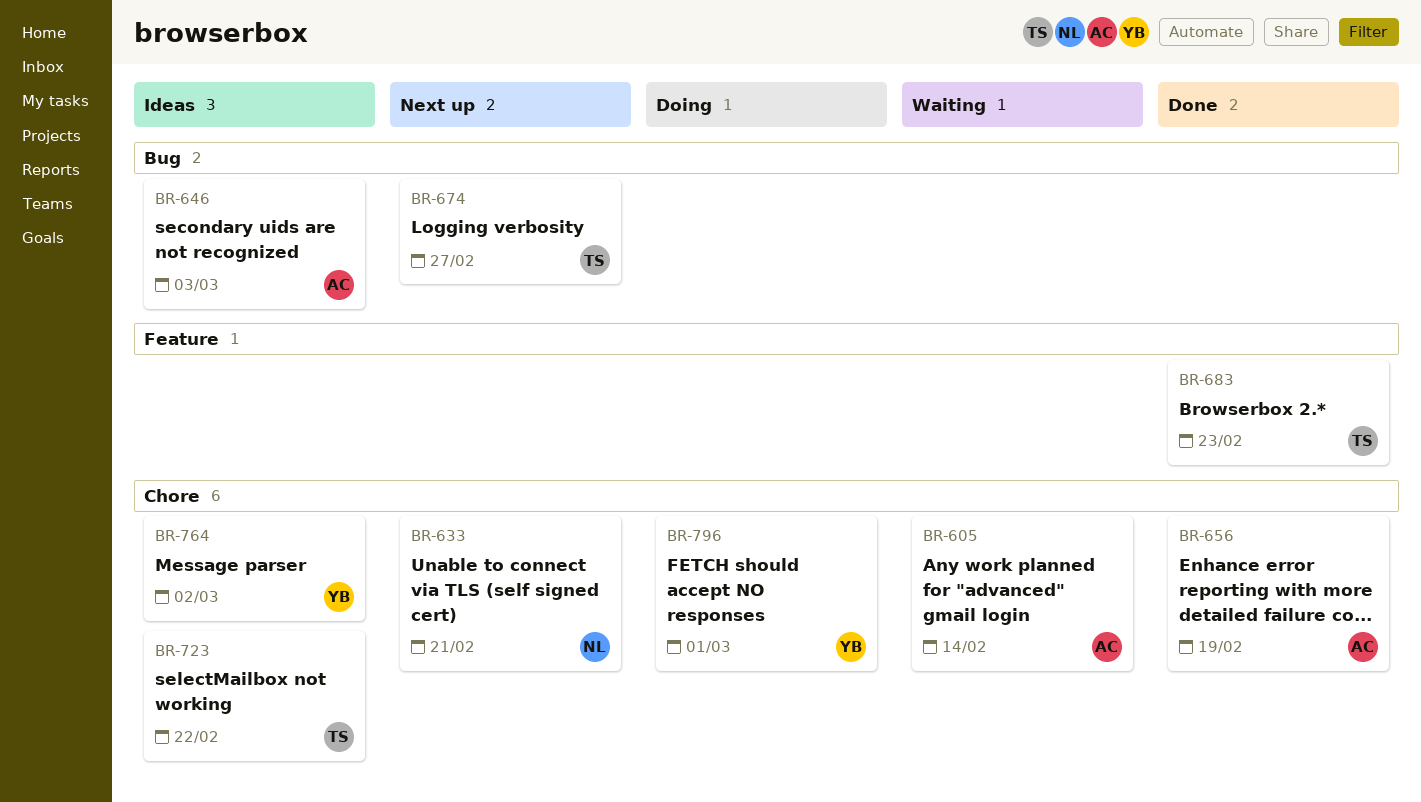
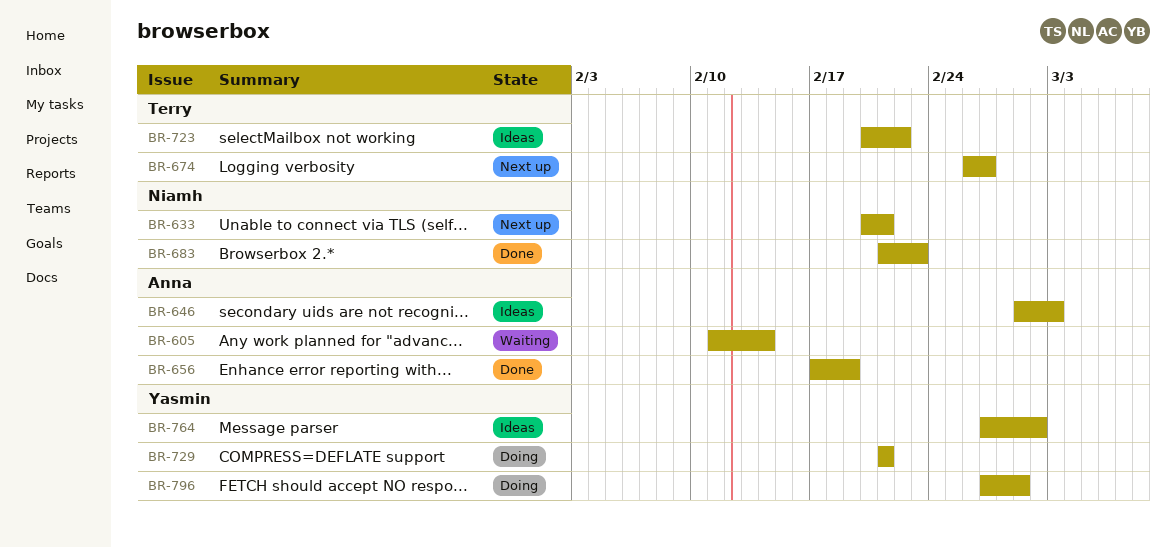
BR-683, owner: Terry -> Niamh
BR-729: none -> present

